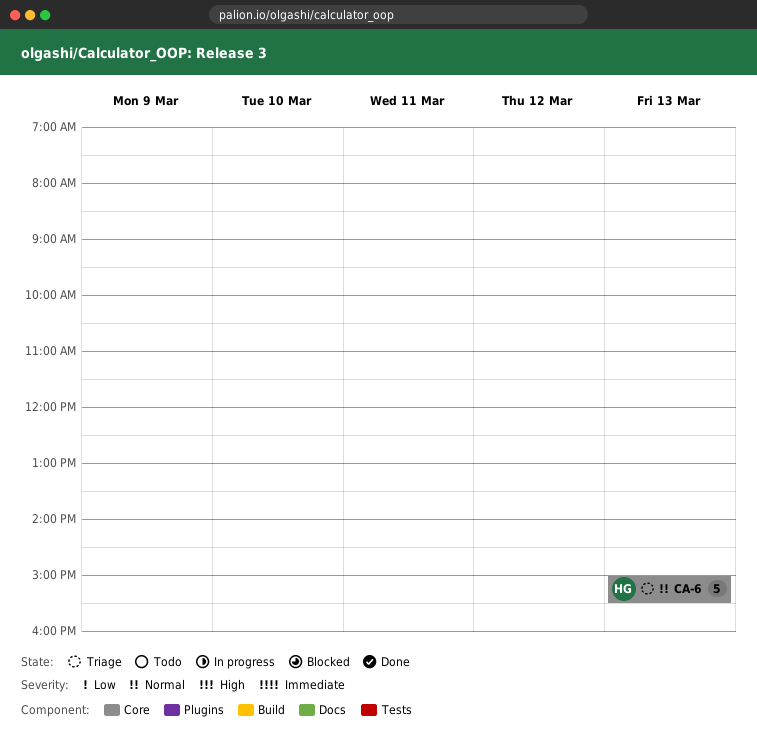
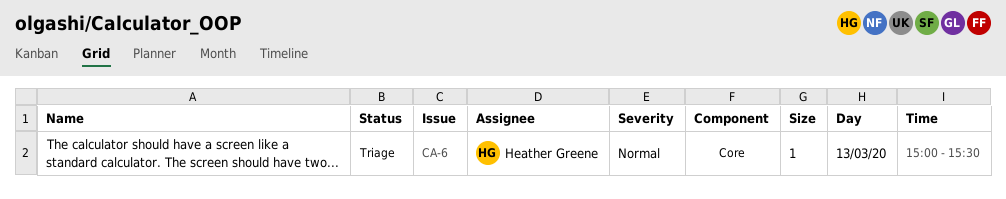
CA-6, estimate: 5 -> 1

